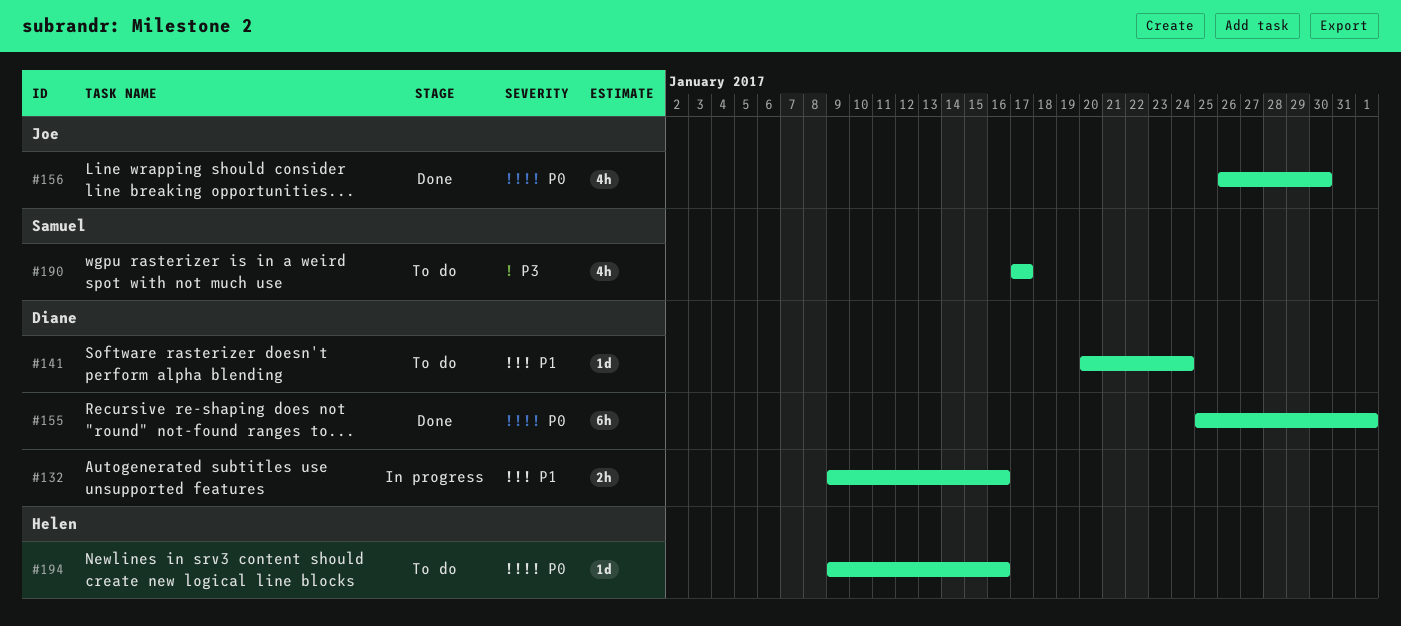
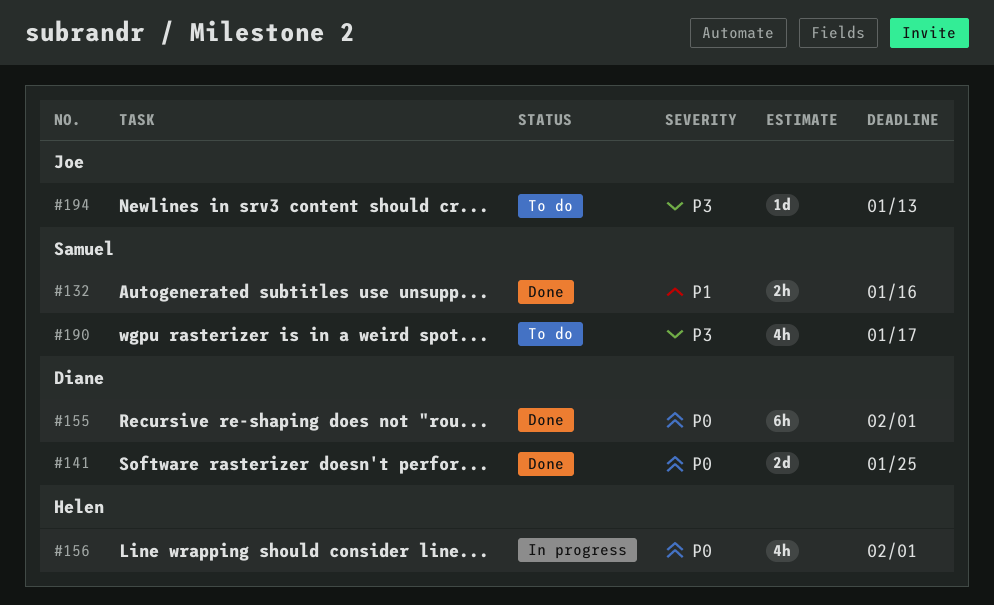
#132, status: In progress -> Done
#132, owner: Diane -> Samuel
#141, status: To do -> Done
#141, priority: P1 -> P0
#141, estimate: 1d -> 2d
#141, due: Jan 24 -> Jan 25
#156, status: Done -> In progress
#156, owner: Joe -> Helen
#156, due: Jan 30 -> Feb 1
#194, owner: Helen -> Joe
#194, priority: P0 -> P3
#194, due: Jan 16 -> Jan 13

